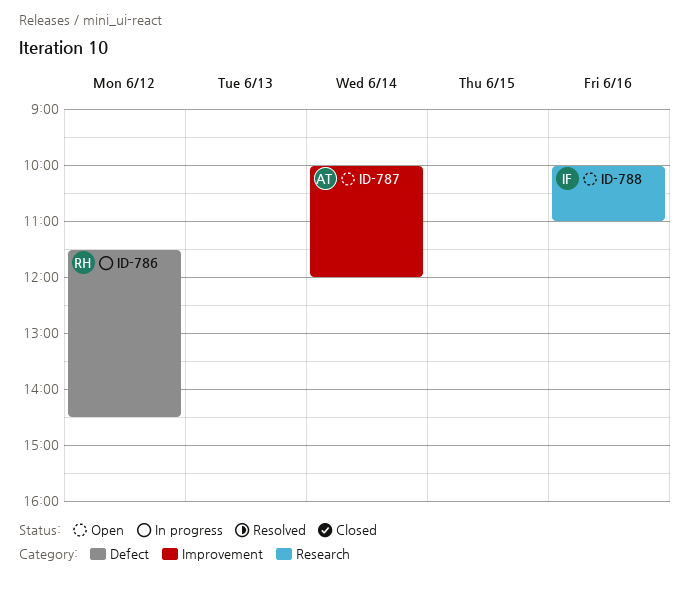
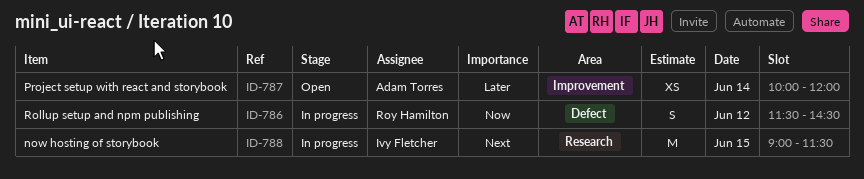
ID-788, status: Open -> In progress
ID-788, day: Jun 16 -> Jun 15
ID-788, begins: 10:00 -> 09:00
ID-788, ends: 11:00 -> 11:30

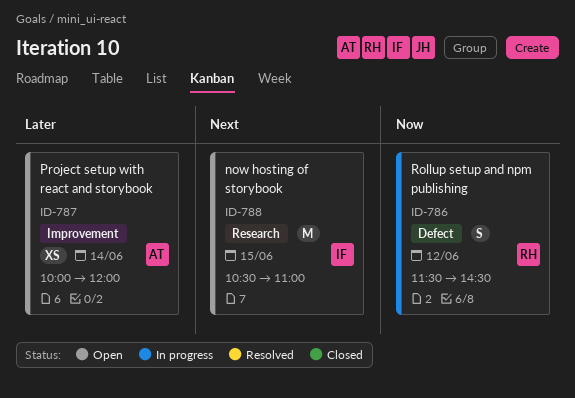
ID-788, status: In progress -> Open
ID-788, begins: 09:00 -> 10:30
ID-788, ends: 11:30 -> 11:00

